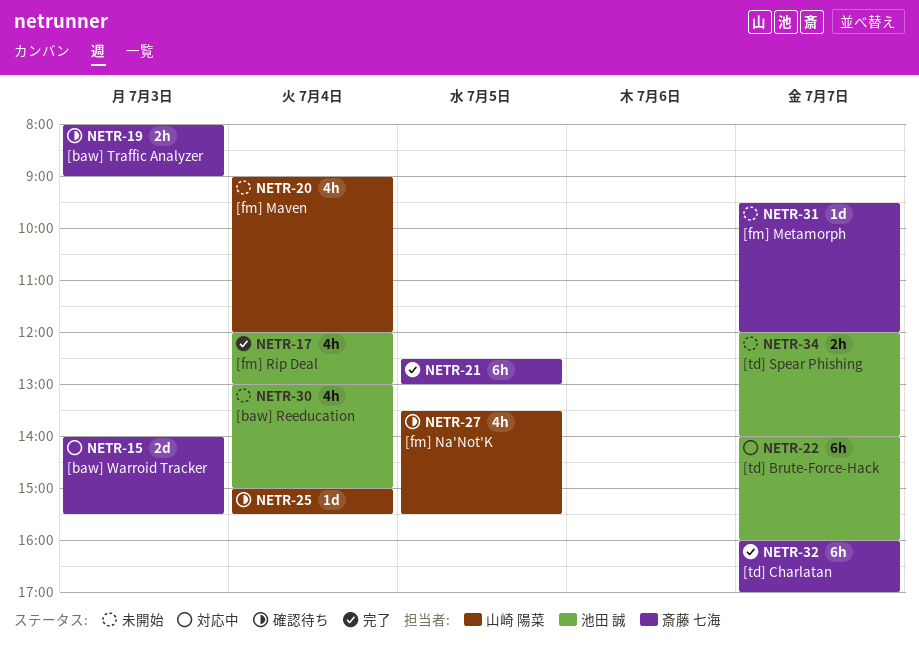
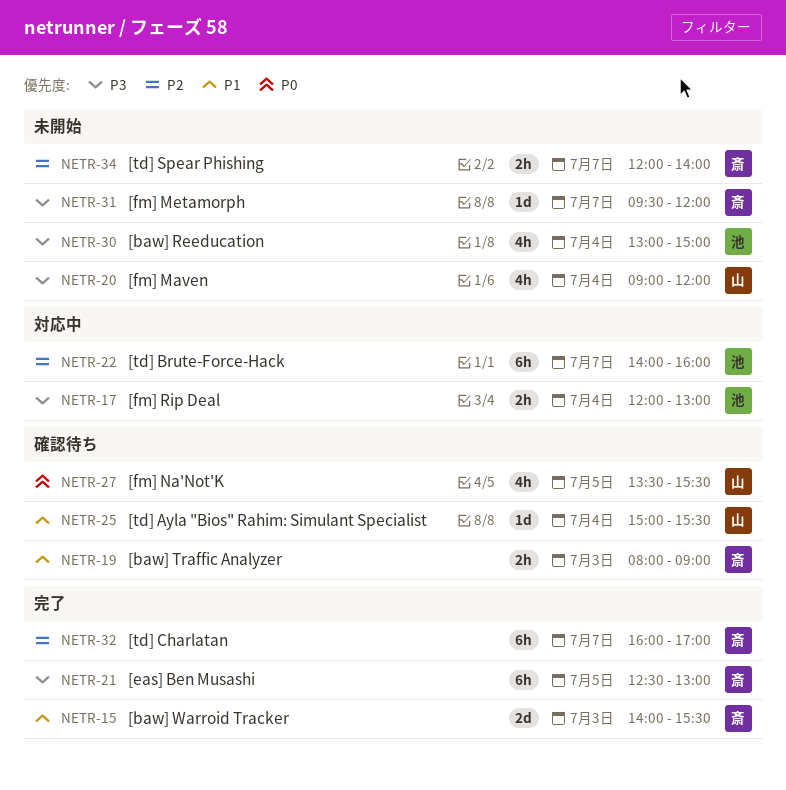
NETR-15, status: 対応中 -> 完了
NETR-17, status: 完了 -> 対応中
NETR-17, estimate: 4h -> 2h
NETR-34, owner: 池田 誠 -> 斎藤 七海

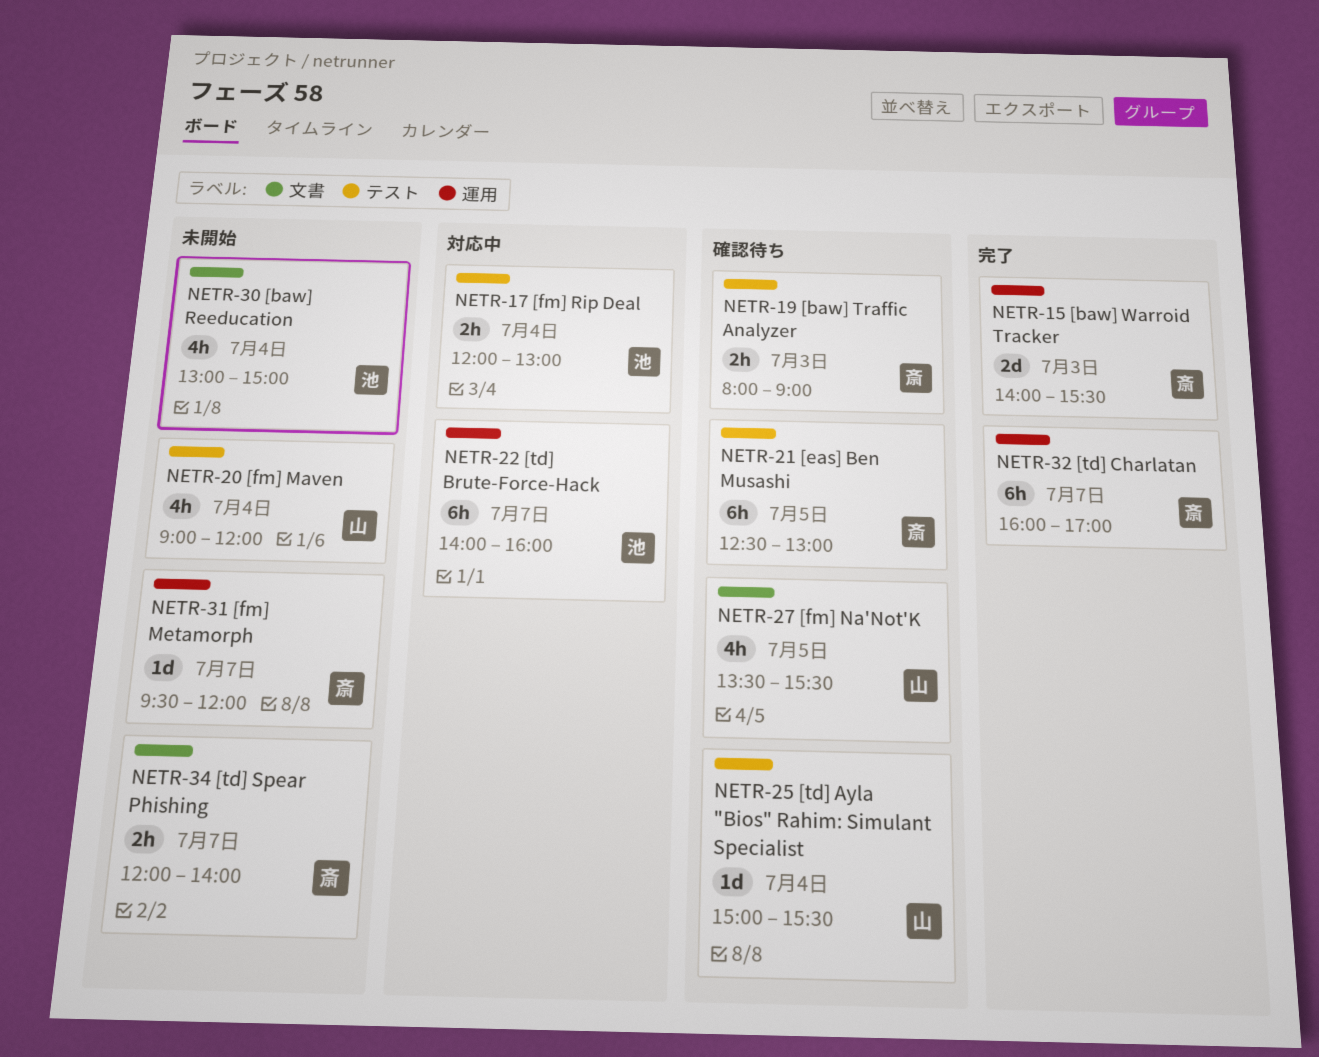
NETR-21, status: 完了 -> 確認待ち

